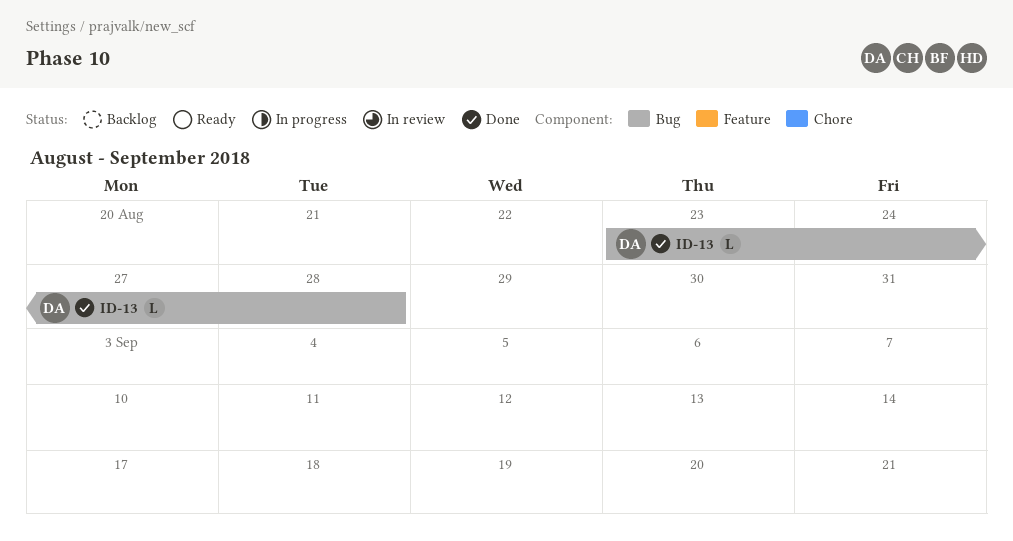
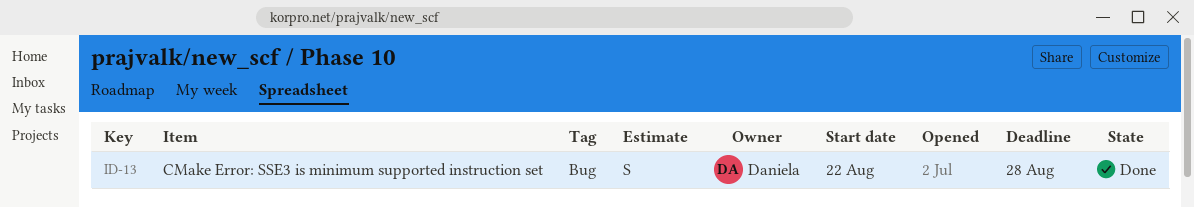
ID-13, estimate: L -> S
ID-13, start: Aug 23 -> Aug 22

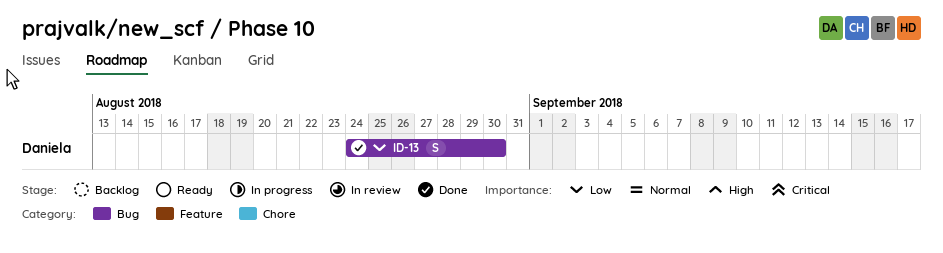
ID-13, start: Aug 22 -> Aug 24
ID-13, due: Aug 28 -> Aug 30

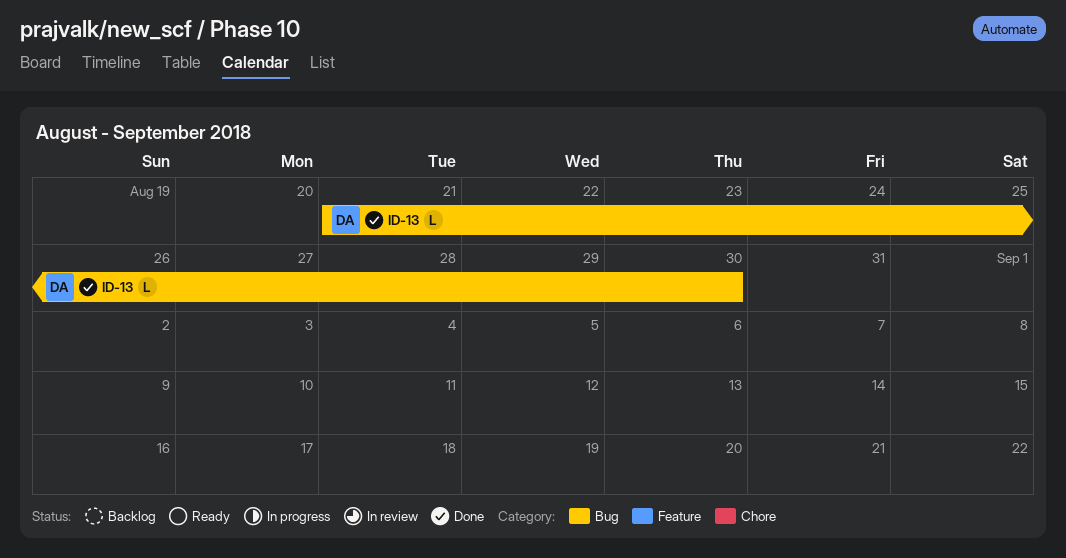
ID-13, estimate: S -> L
ID-13, start: Aug 24 -> Aug 21

